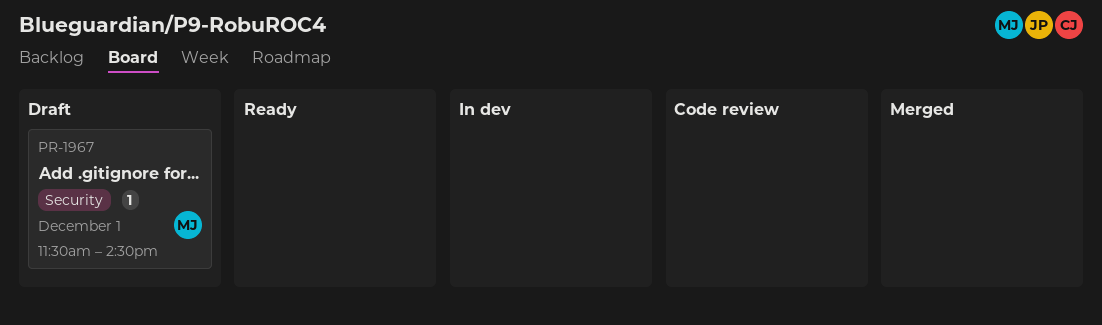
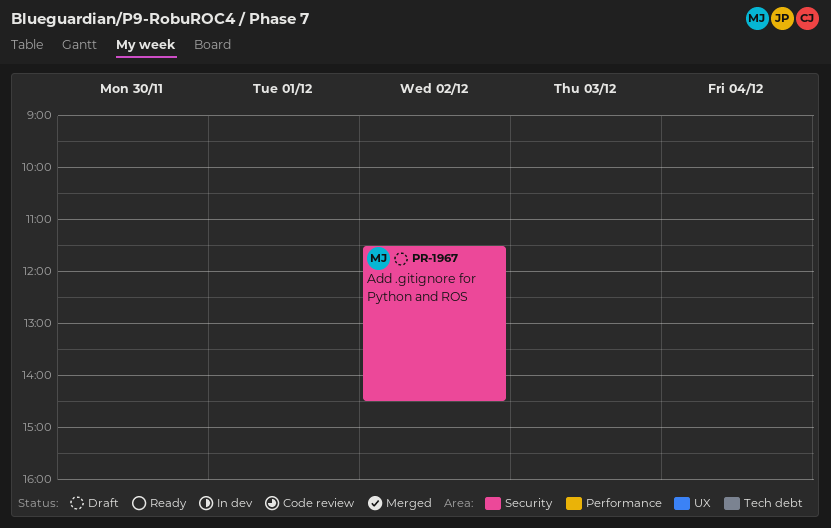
PR-1967, day: Dec 1 -> Dec 2

